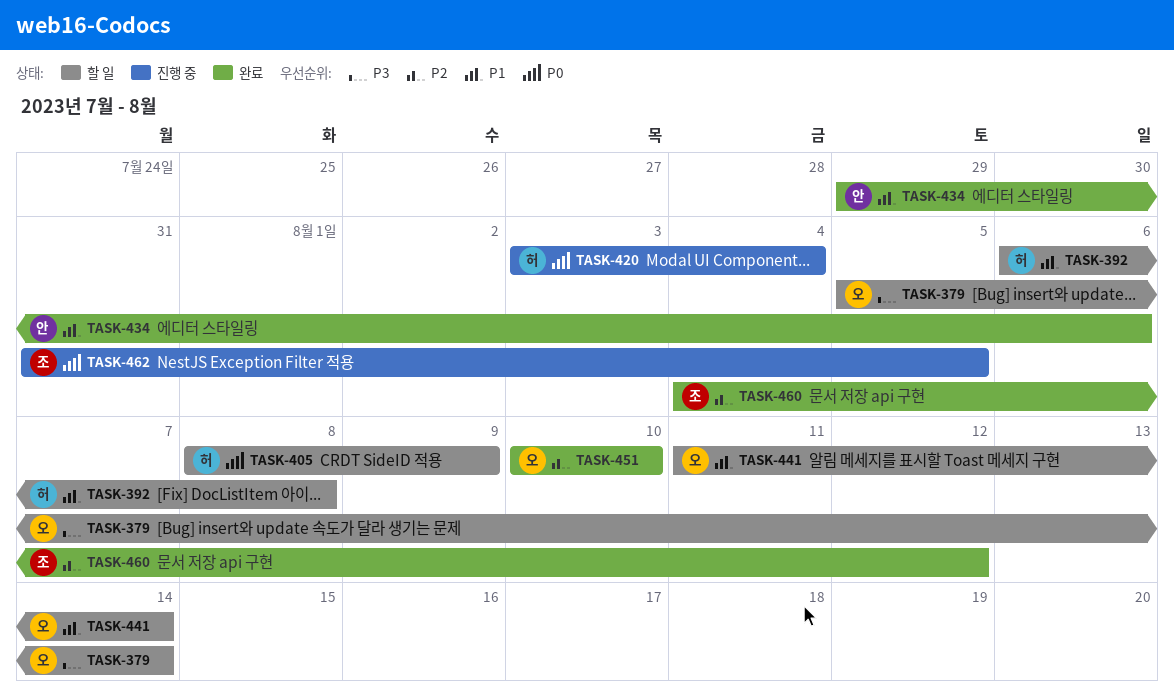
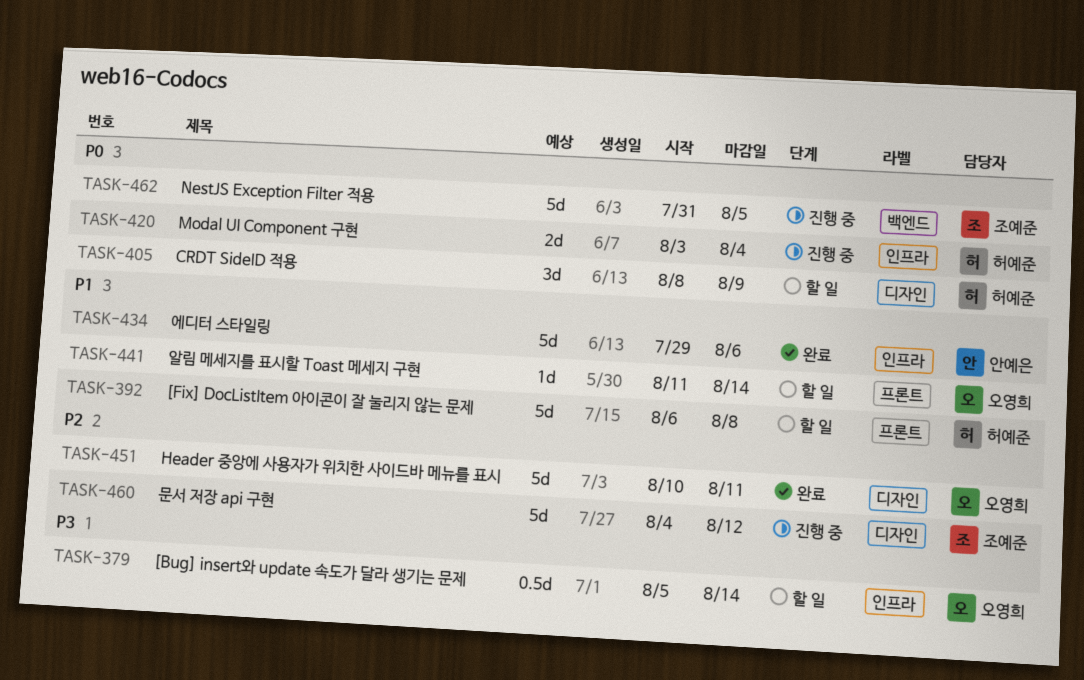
TASK-451, due: Aug 10 -> Aug 11
TASK-460, status: 완료 -> 진행 중

